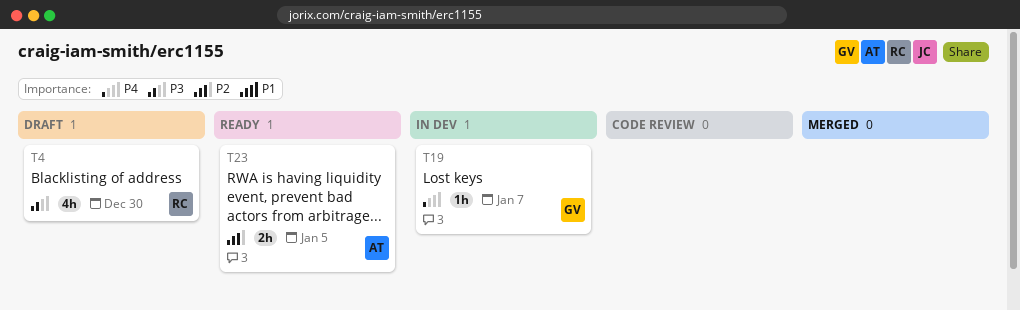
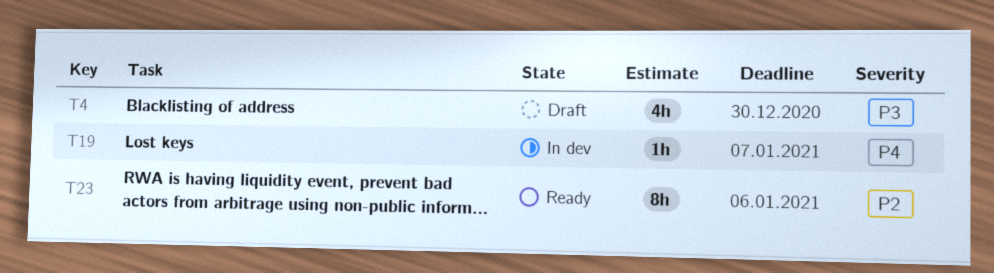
T23, estimate: 2h -> 8h
T23, due: Jan 5 -> Jan 6

